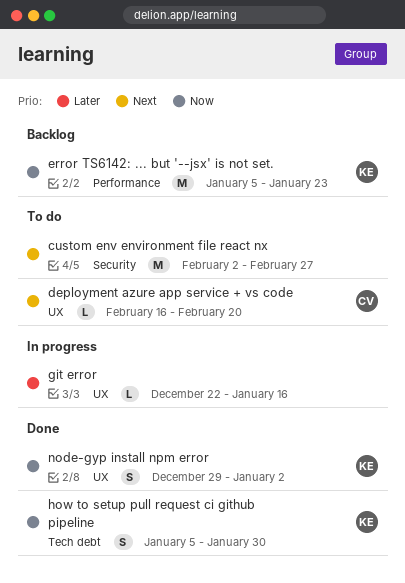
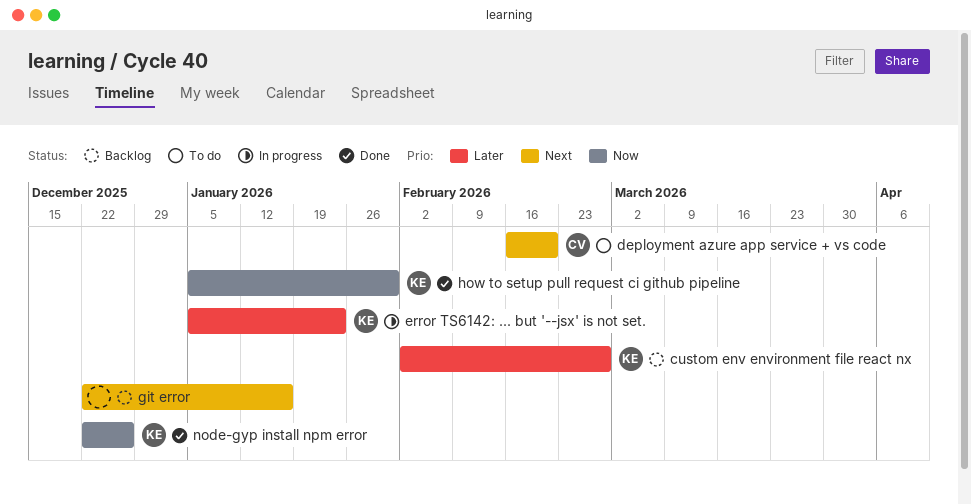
custom env environment file react nx, status: To do -> Backlog
custom env environment file react nx, owner: none -> KE
custom env environment file react nx, priority: Next -> Later
error TS6142: ... but '--jsx' is not set., status: Backlog -> In progress
error TS6142: ... but '--jsx' is not set., priority: Now -> Later
git error, status: In progress -> Backlog
git error, priority: Later -> Next
node-gyp install npm error, start: Dec 29 -> Dec 22
node-gyp install npm error, due: Jan 2 -> Dec 26

